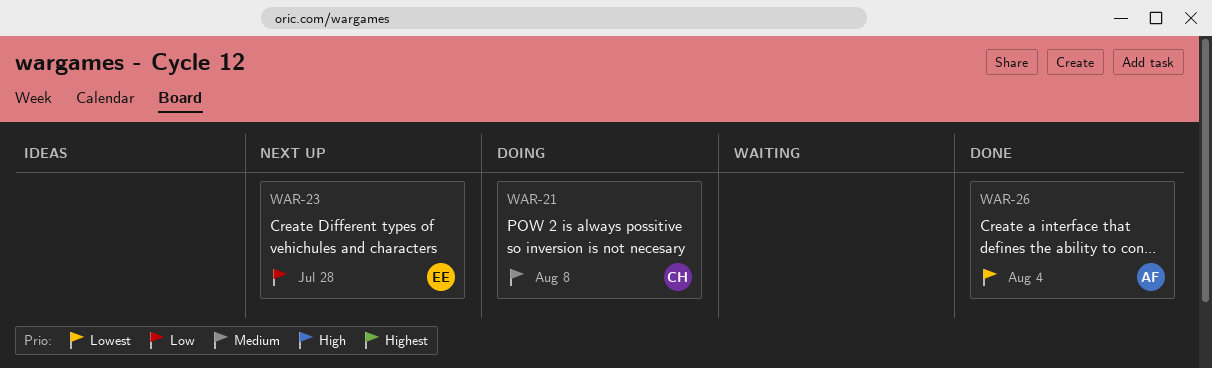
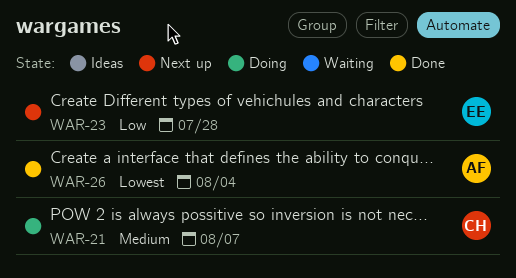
WAR-21, due: Aug 8 -> Aug 7

